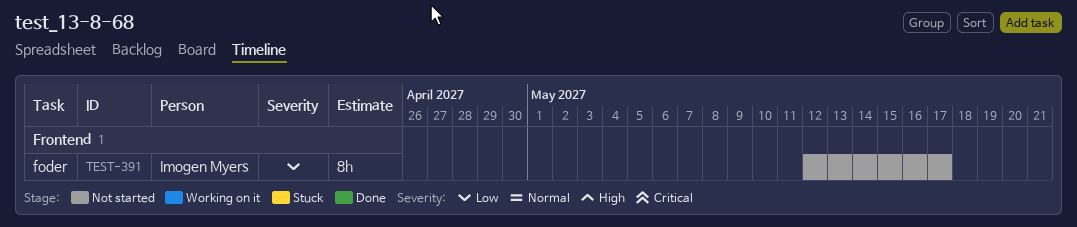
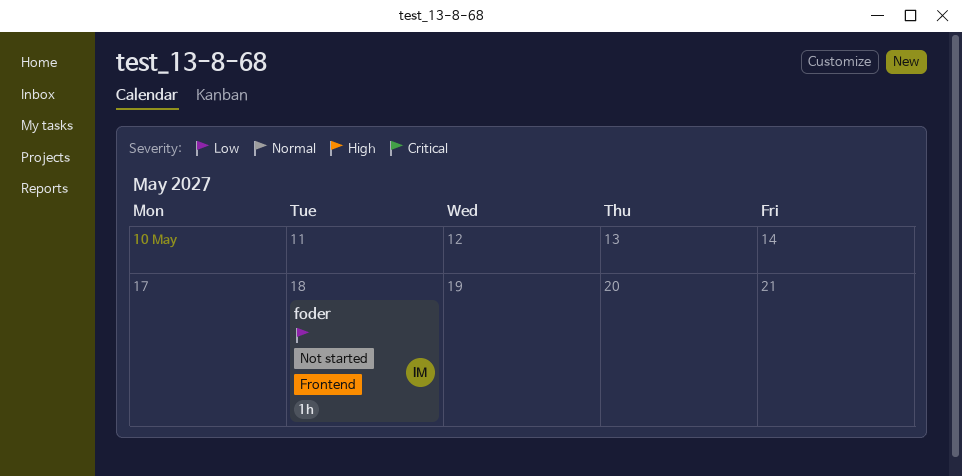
foder, estimate: 8h -> 1h
foder, due: May 17 -> May 18

